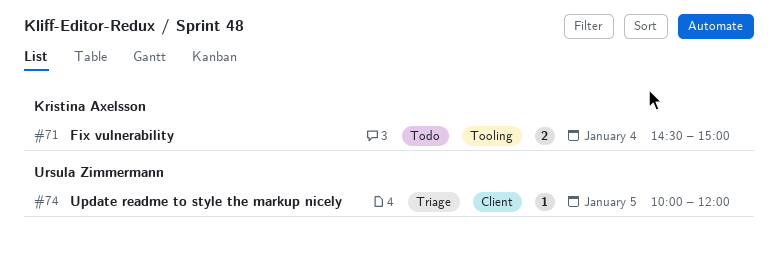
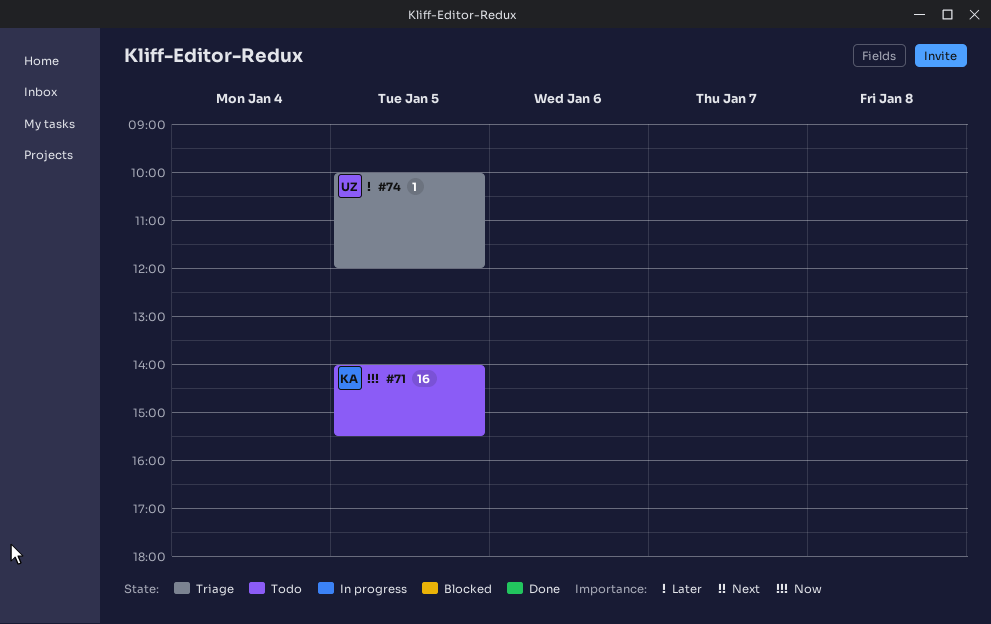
#71, estimate: 2 -> 16
#71, day: Jan 4 -> Jan 5
#71, begins: 14:30 -> 14:00
#71, ends: 15:00 -> 15:30

